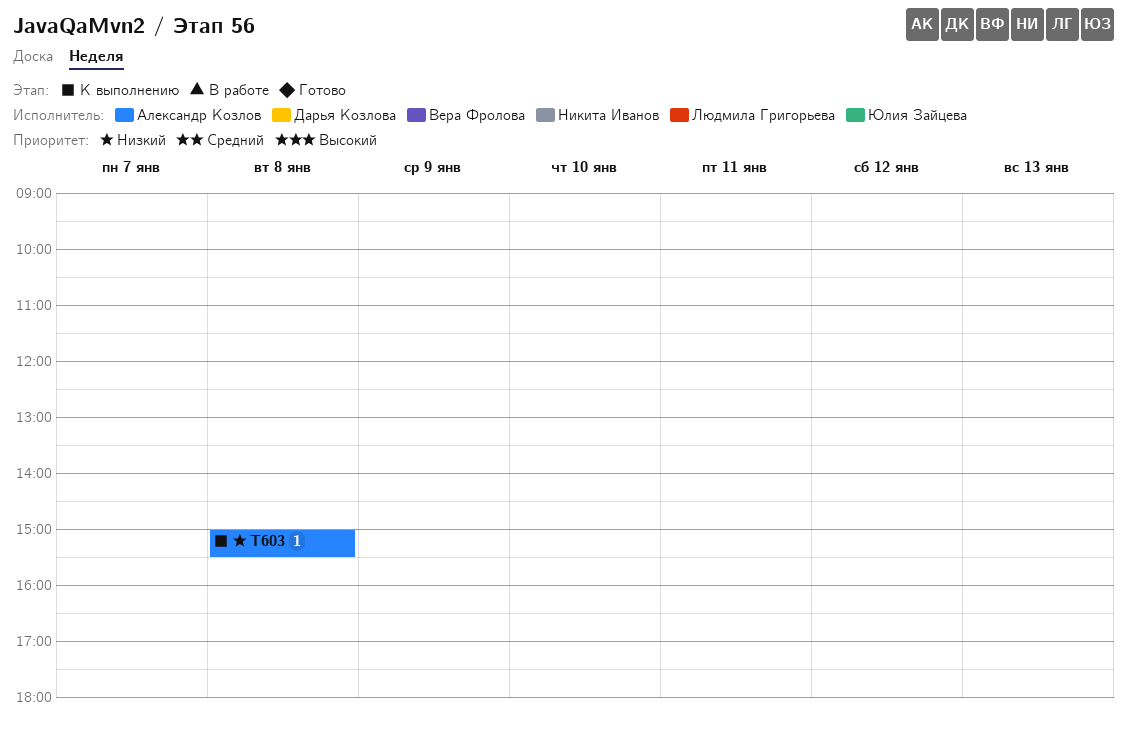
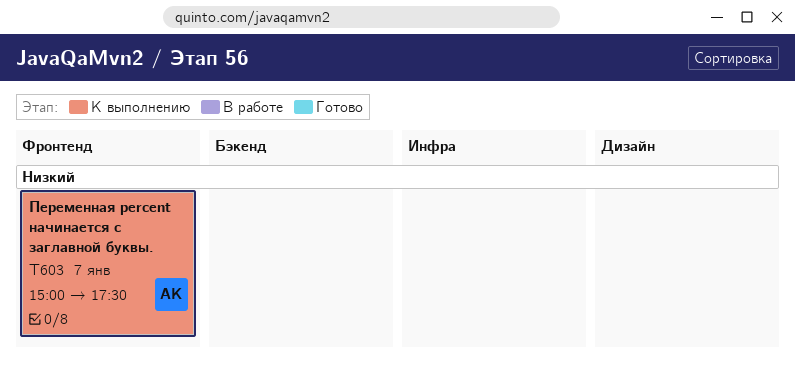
T603, day: Jan 8 -> Jan 7
T603, ends: 15:30 -> 17:30

